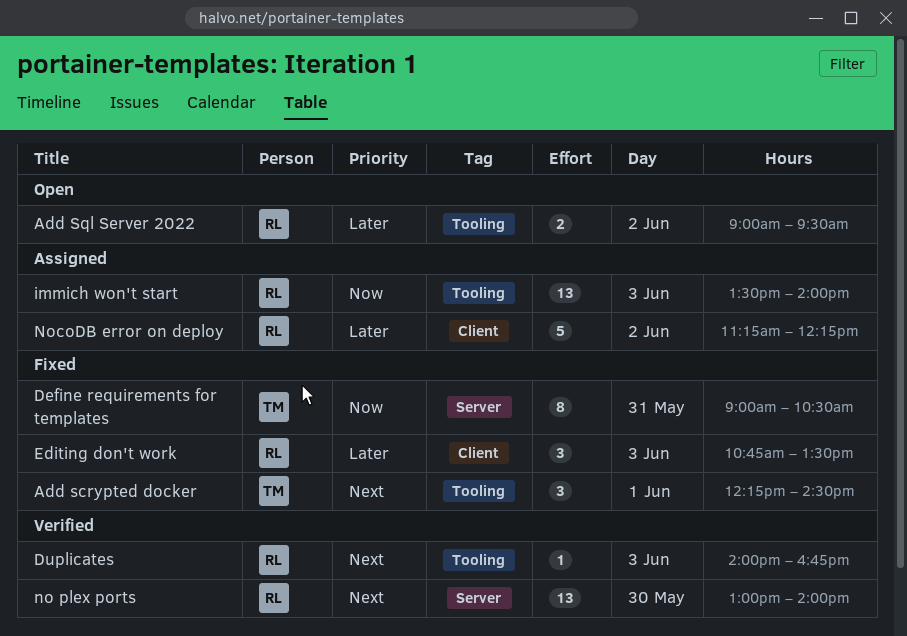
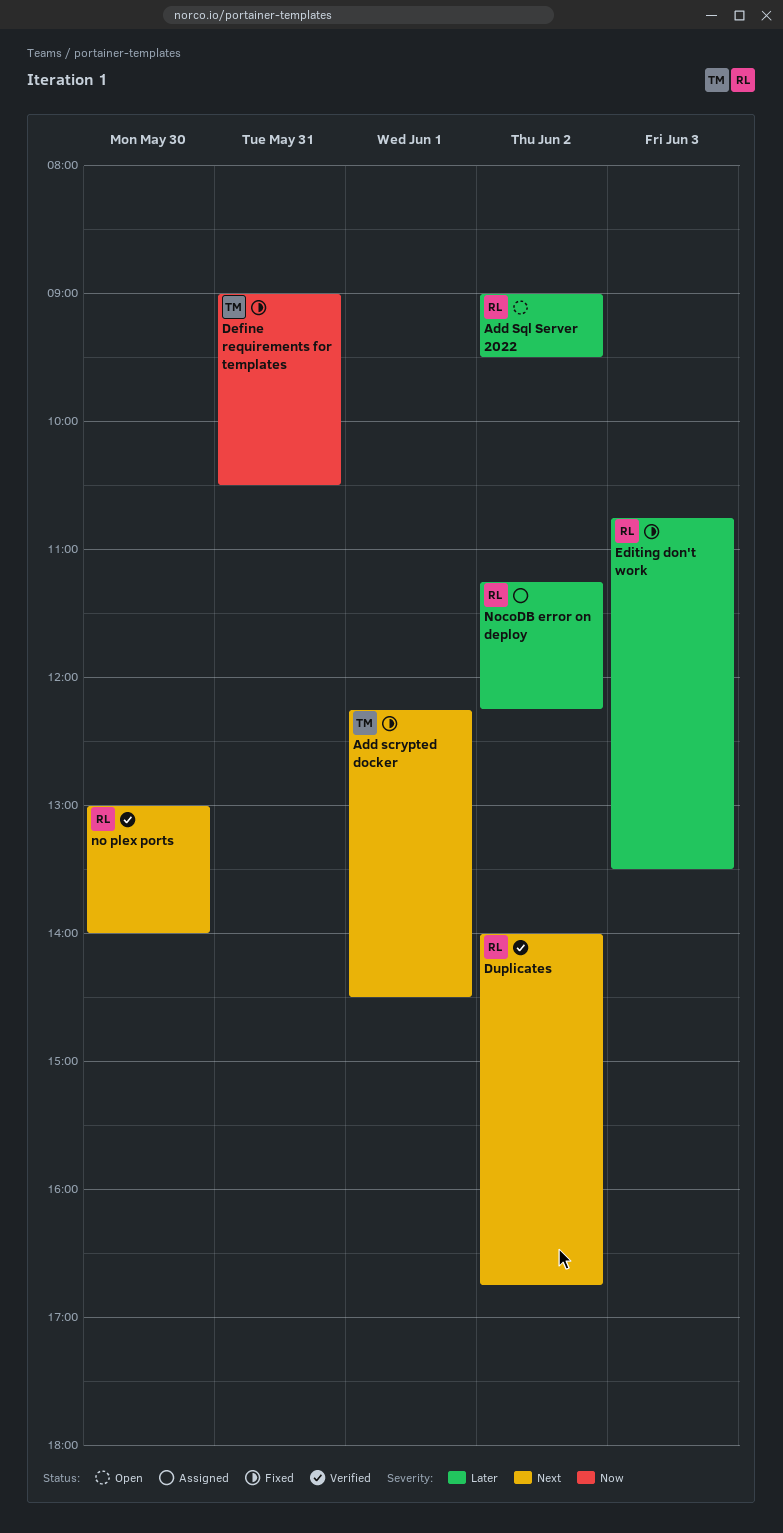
Duplicates, day: Jun 3 -> Jun 2
immich won't start: present -> none

